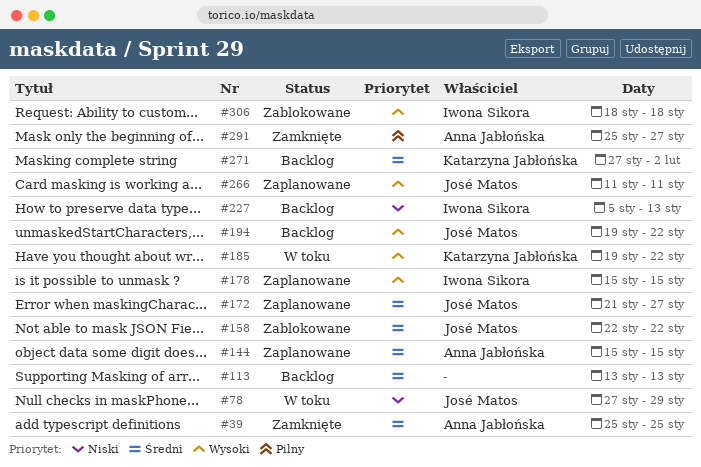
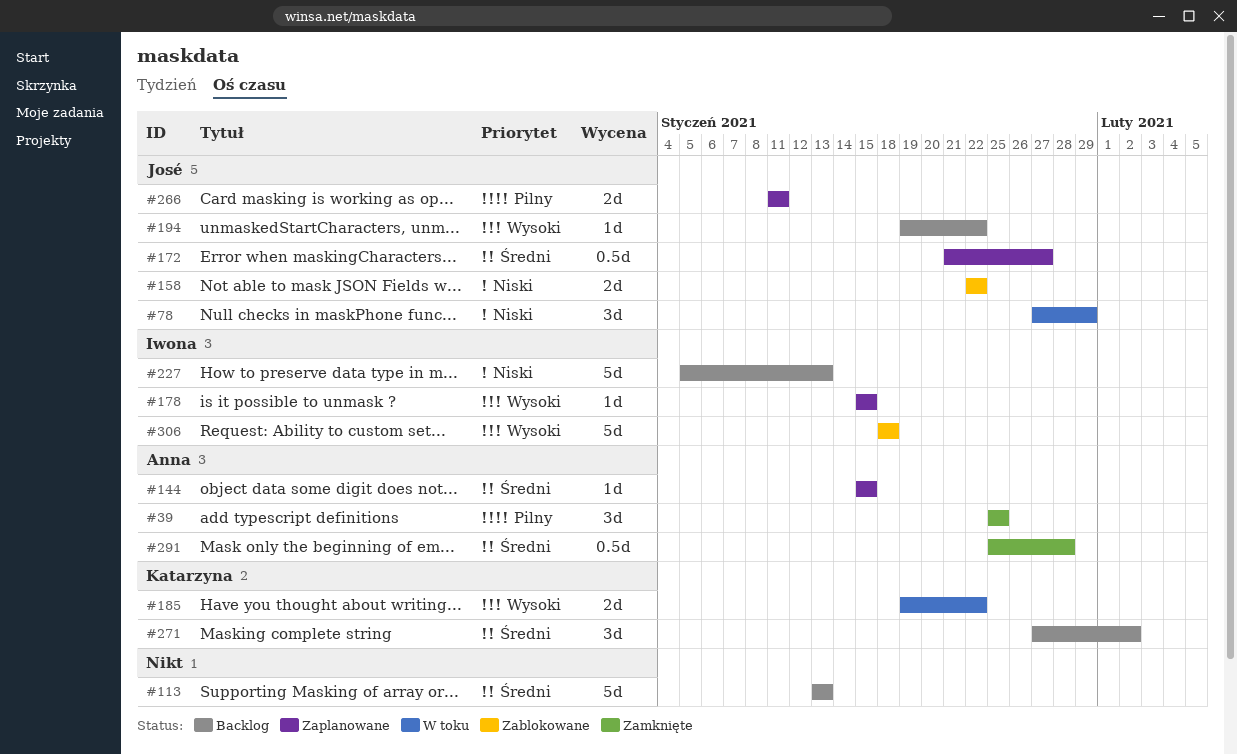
#39, priority: Średni -> Pilny
#158, priority: Średni -> Niski
#266, priority: Wysoki -> Pilny
#291, priority: Pilny -> Średni
#291, due: Jan 27 -> Jan 28

